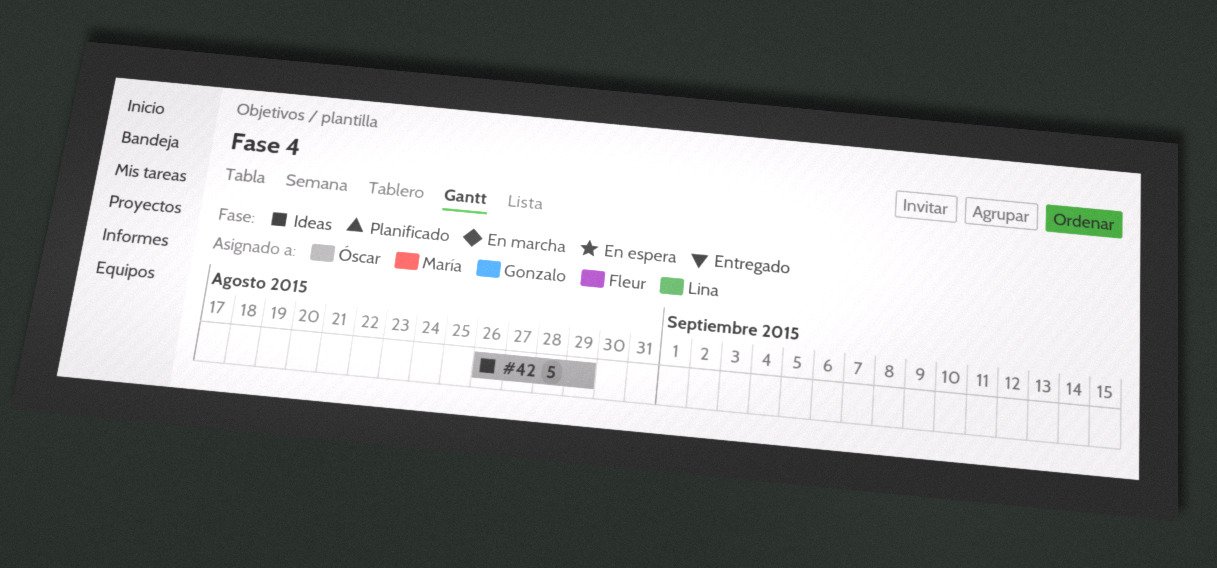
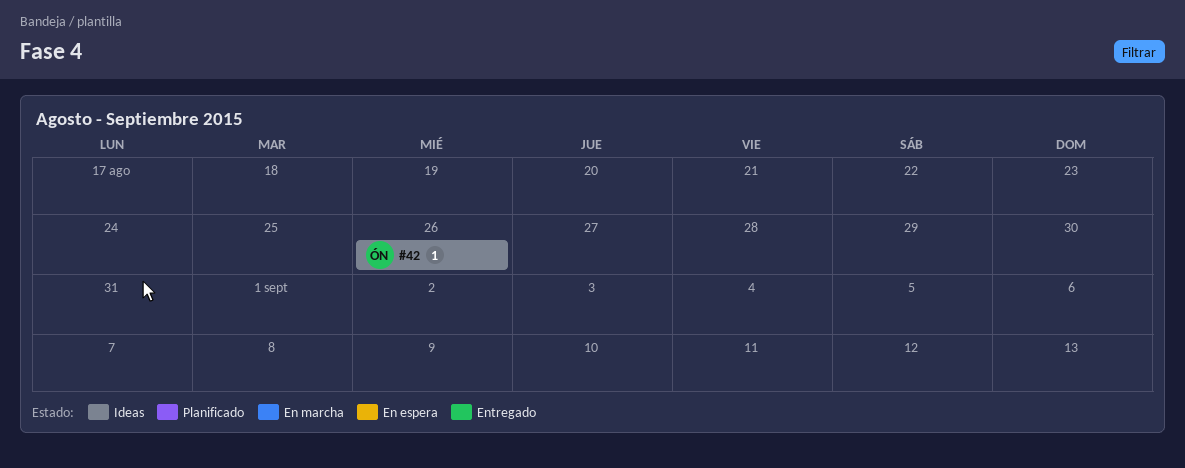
#42, estimate: 5 -> 1
#42, due: Aug 29 -> Aug 26

